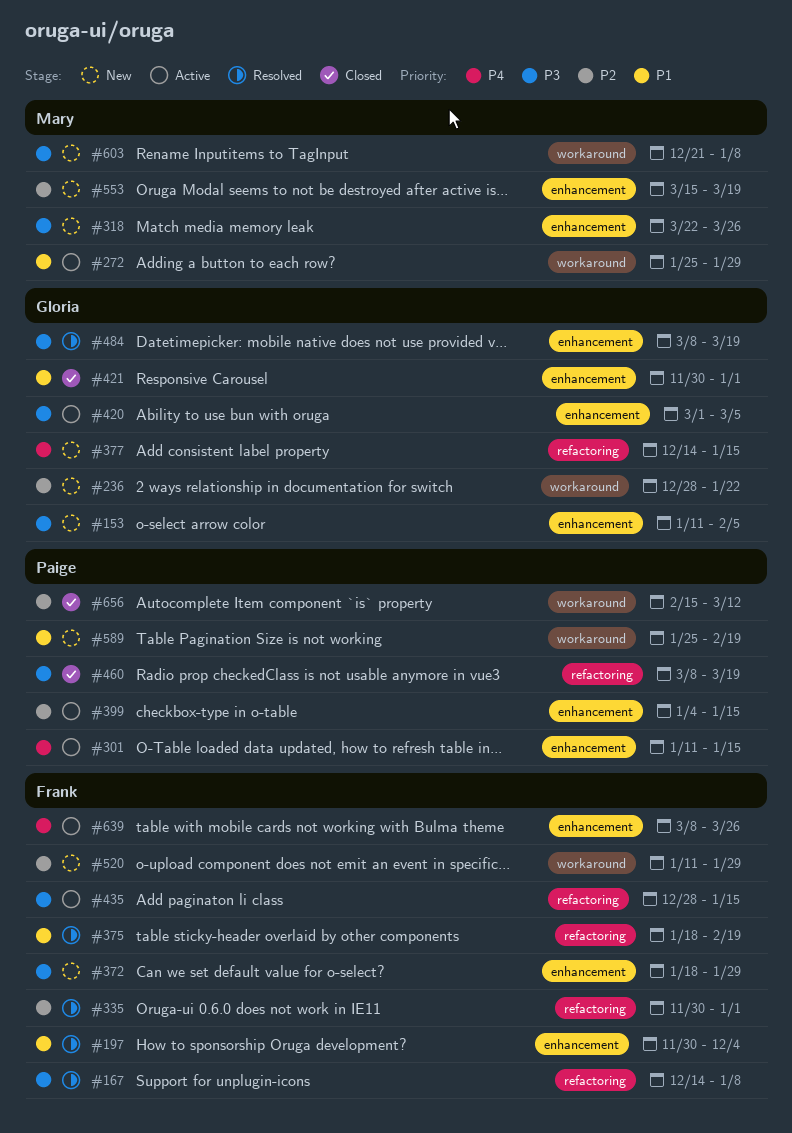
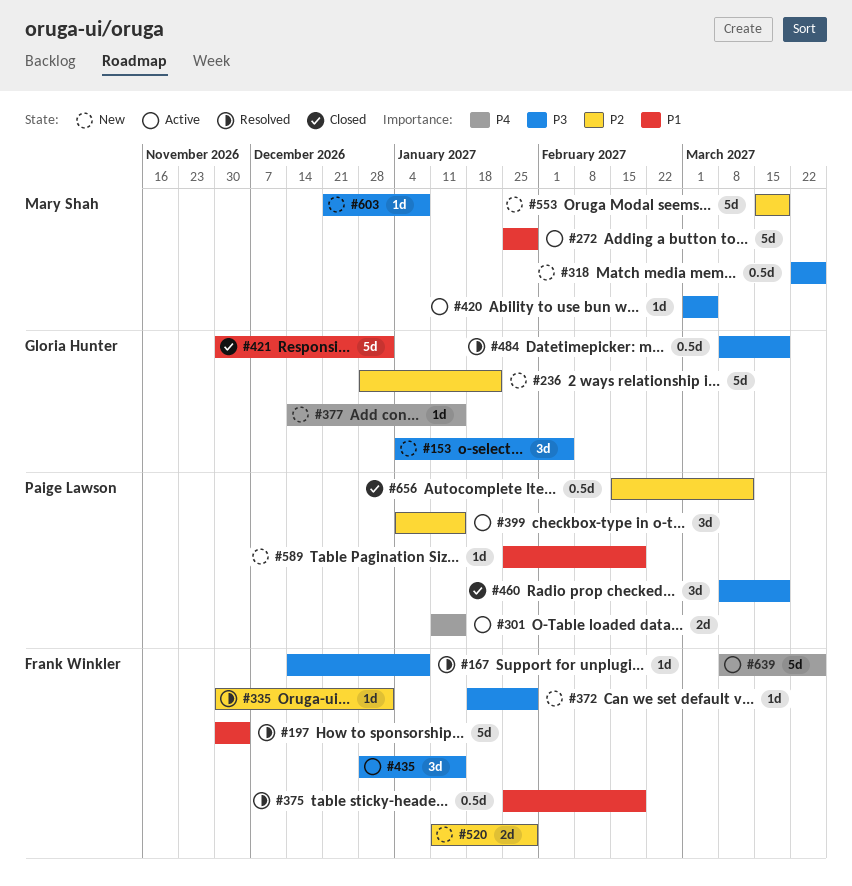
#153, start: Jan 11 -> Jan 4
#375, start: Jan 18 -> Jan 25
#420, owner: Gloria Hunter -> Mary Shah

